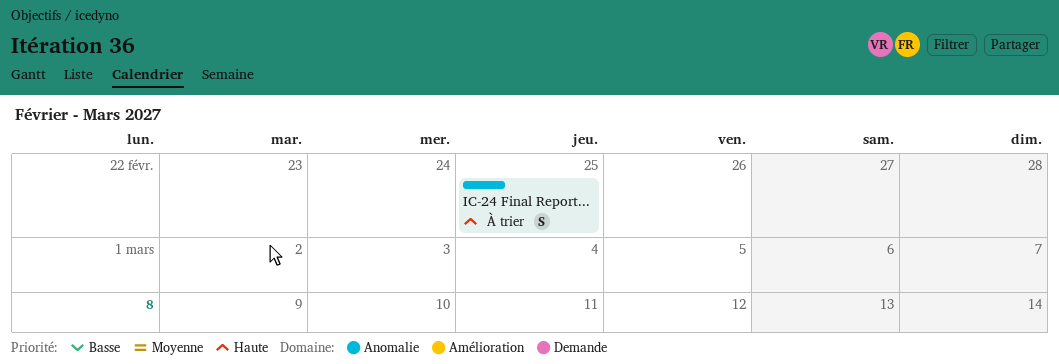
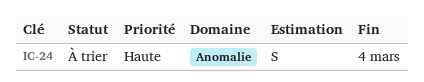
IC-24, due: Feb 25 -> Mar 4

